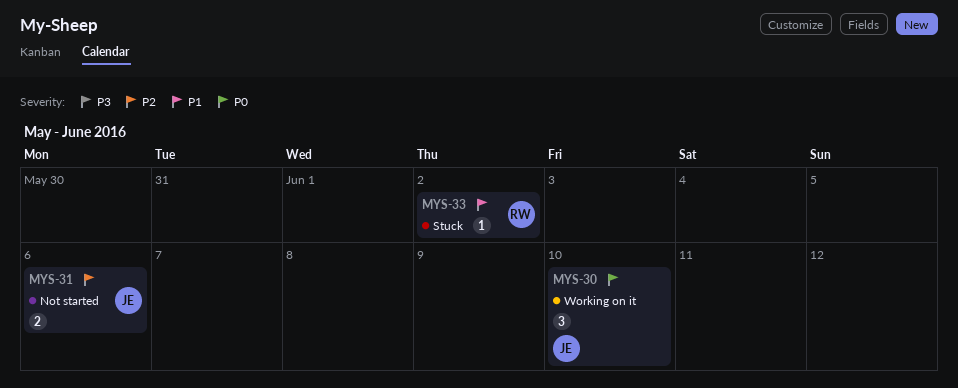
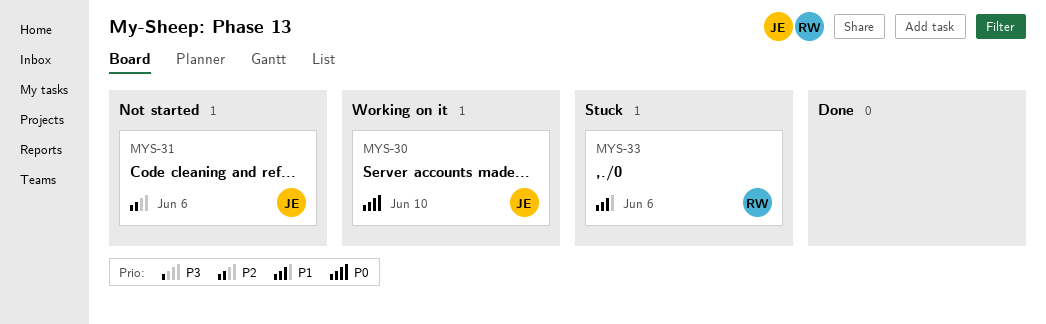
MYS-33, due: Jun 2 -> Jun 6

